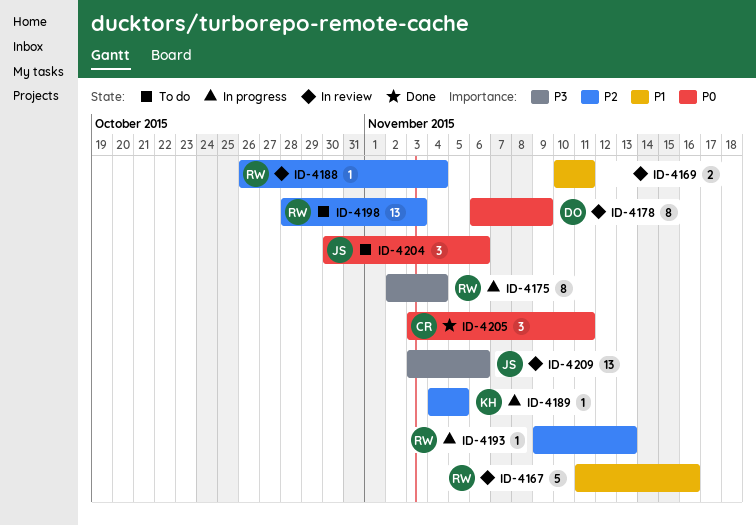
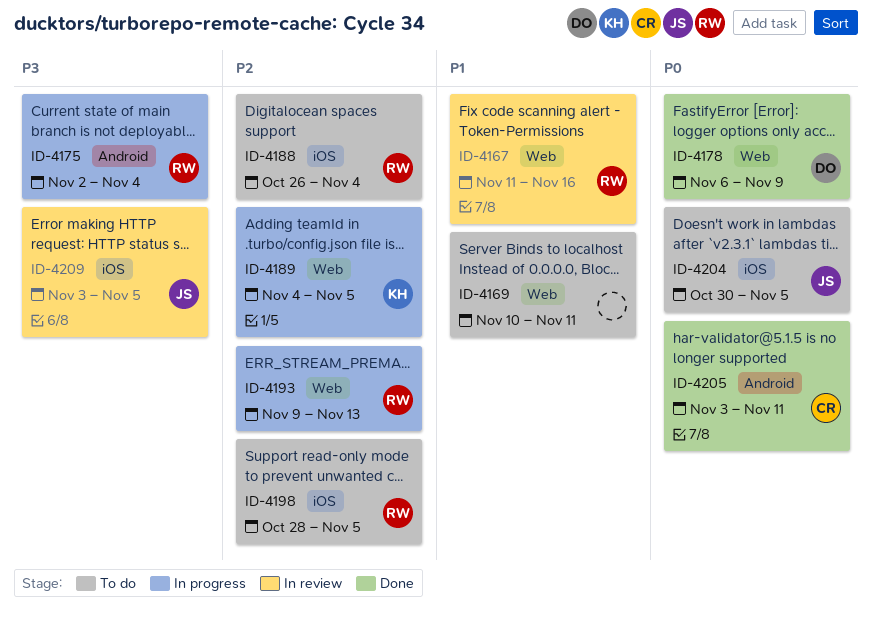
ID-4169, status: In review -> To do
ID-4178, status: In review -> Done
ID-4188, status: In review -> To do
ID-4198, due: Nov 3 -> Nov 5
ID-4204, due: Nov 6 -> Nov 5
ID-4209, due: Nov 6 -> Nov 5

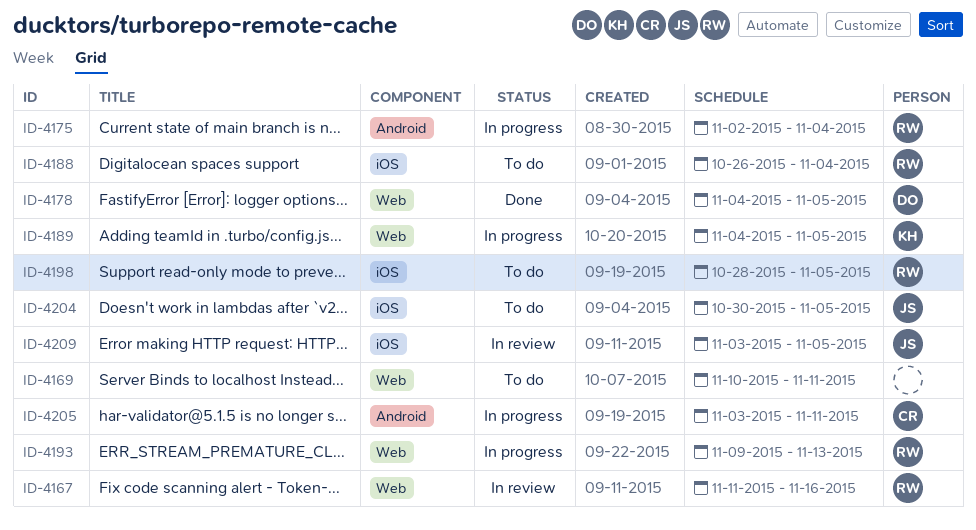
ID-4178, start: Nov 6 -> Nov 4
ID-4178, due: Nov 9 -> Nov 5
ID-4205, status: Done -> In progress

